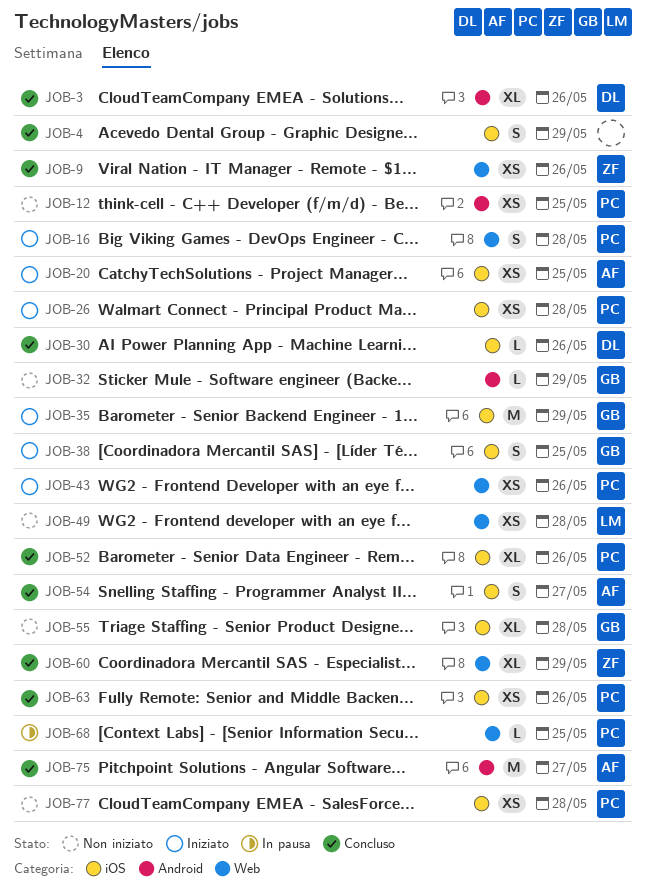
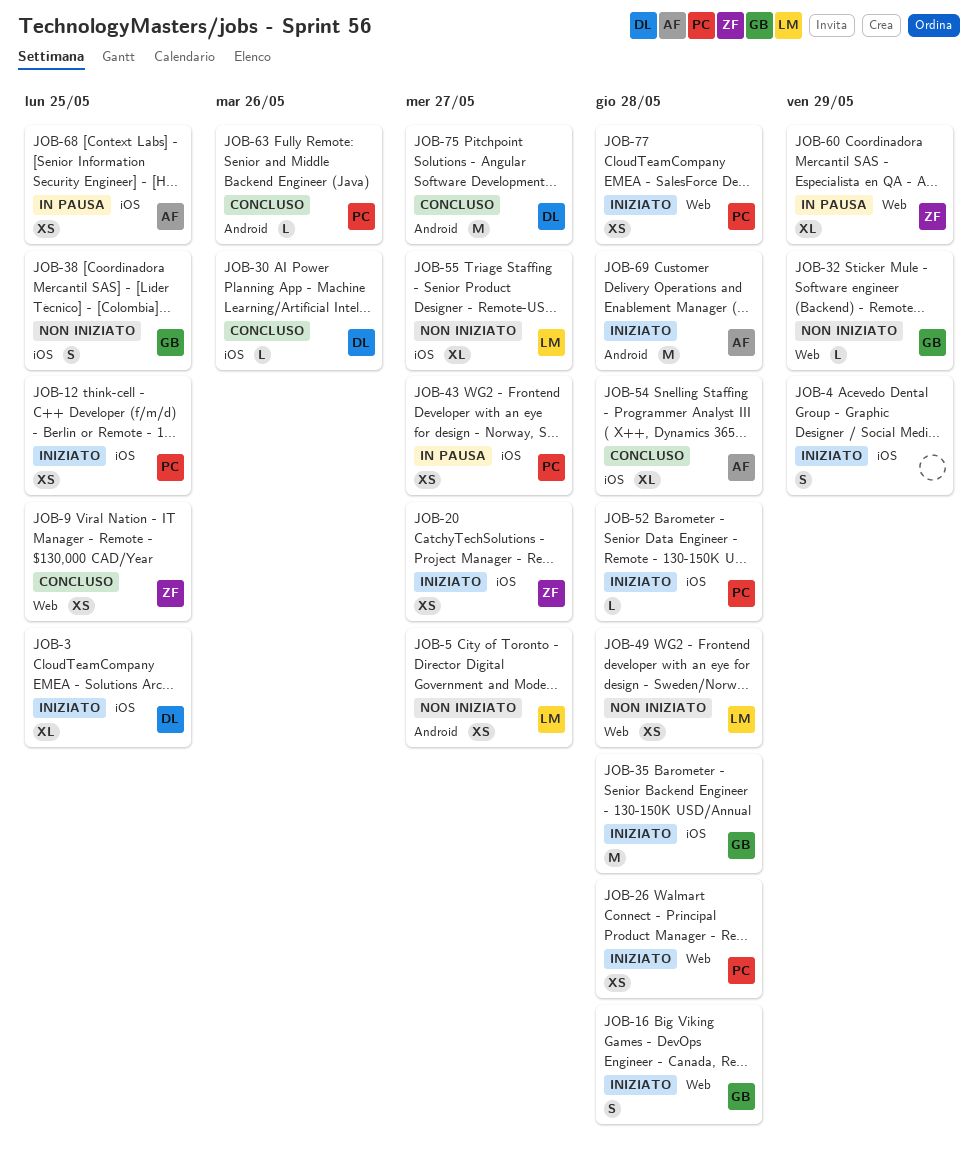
JOB-3, status: Concluso -> Iniziato
JOB-3, label: Android -> iOS
JOB-3, due: May 26 -> May 25
JOB-4, status: Concluso -> Iniziato
JOB-5: none -> present
JOB-9, due: May 26 -> May 25
JOB-12, status: Non iniziato -> Iniziato
JOB-12, label: Android -> iOS
JOB-16, owner: PC -> GB
JOB-20, owner: AF -> ZF
JOB-20, due: May 25 -> May 27
JOB-26, label: iOS -> Web
JOB-32, label: Android -> Web
JOB-35, due: May 29 -> May 28
JOB-38, status: Iniziato -> Non iniziato
JOB-43, status: Iniziato -> In pausa
JOB-43, label: Web -> iOS
JOB-43, due: May 26 -> May 27
JOB-52, status: Concluso -> Iniziato
JOB-52, estimate: XL -> L
JOB-52, due: May 26 -> May 28
JOB-54, estimate: S -> XL
JOB-54, due: May 27 -> May 28
JOB-55, owner: GB -> LM
JOB-55, due: May 28 -> May 27
JOB-60, status: Concluso -> In pausa
JOB-63, label: iOS -> Android
JOB-63, estimate: XS -> L
JOB-68, owner: PC -> AF
JOB-68, label: Web -> iOS
JOB-68, estimate: L -> XS
JOB-69: none -> present
JOB-75, owner: AF -> DL
JOB-77, status: Non iniziato -> Iniziato
JOB-77, label: iOS -> Web

